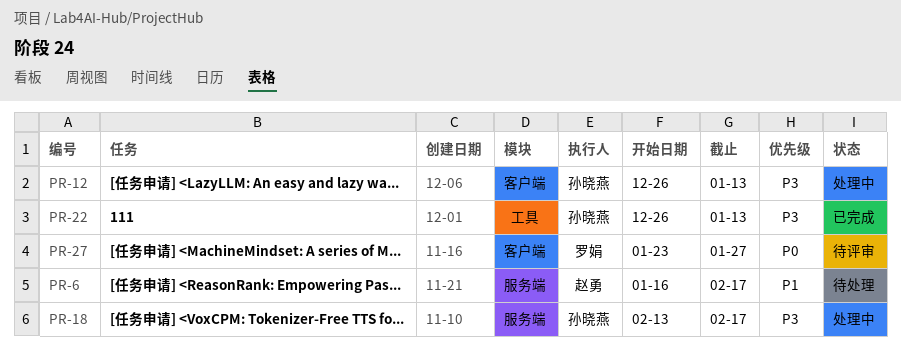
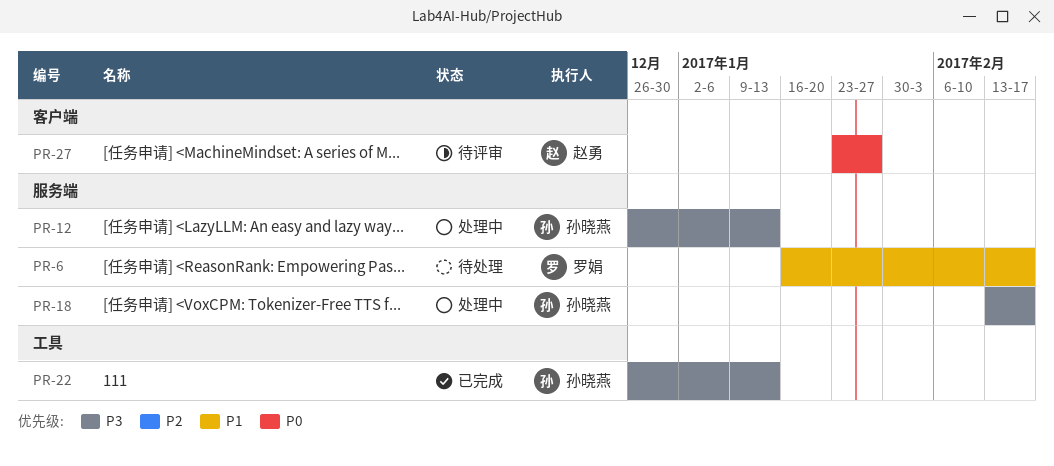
PR-6, owner: 赵勇 -> 罗娟
PR-12, label: 客户端 -> 服务端
PR-27, owner: 罗娟 -> 赵勇

